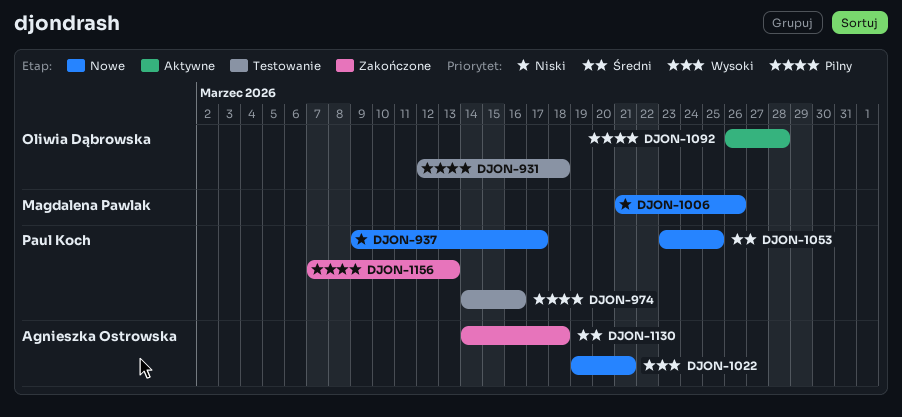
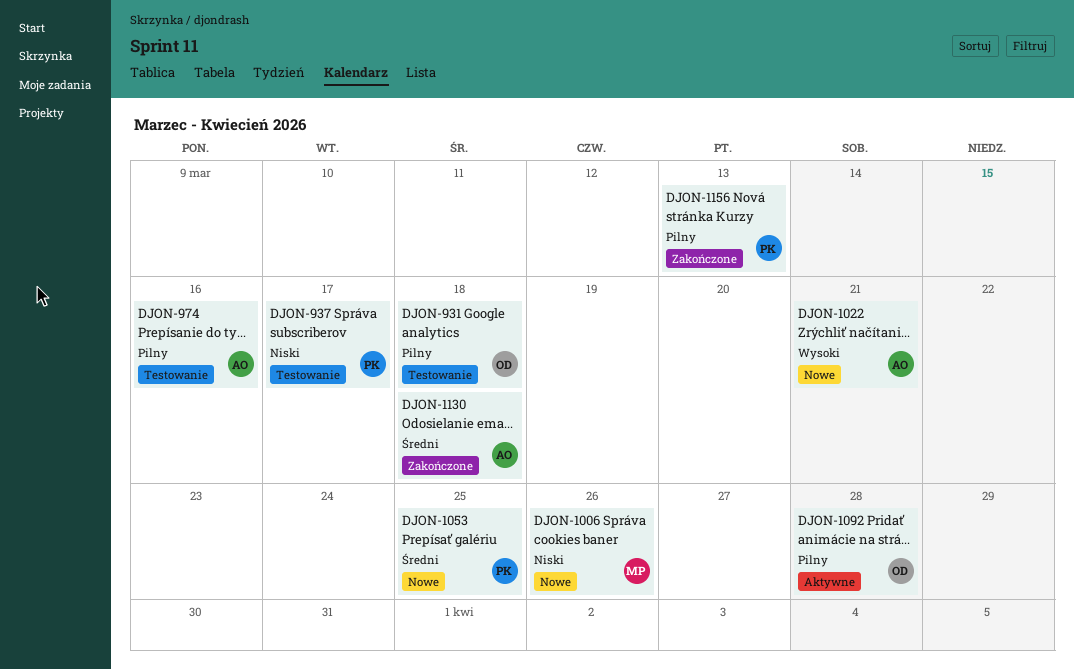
DJON-937, status: Nowe -> Testowanie
DJON-974, owner: Paul Koch -> Agnieszka Ostrowska

